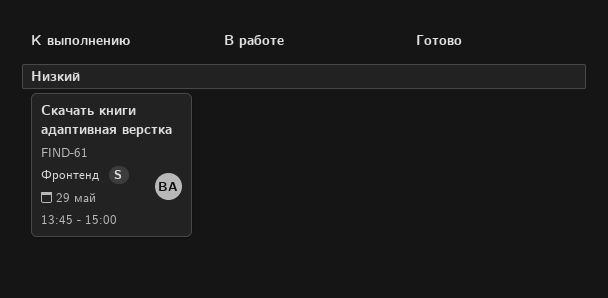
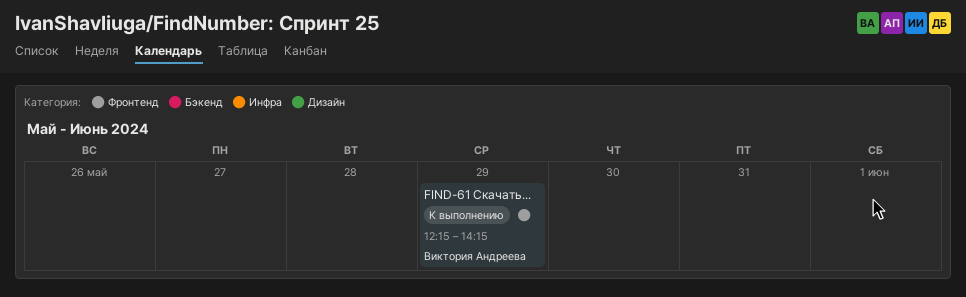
FIND-61, begins: 13:45 -> 12:15
FIND-61, ends: 15:00 -> 14:15

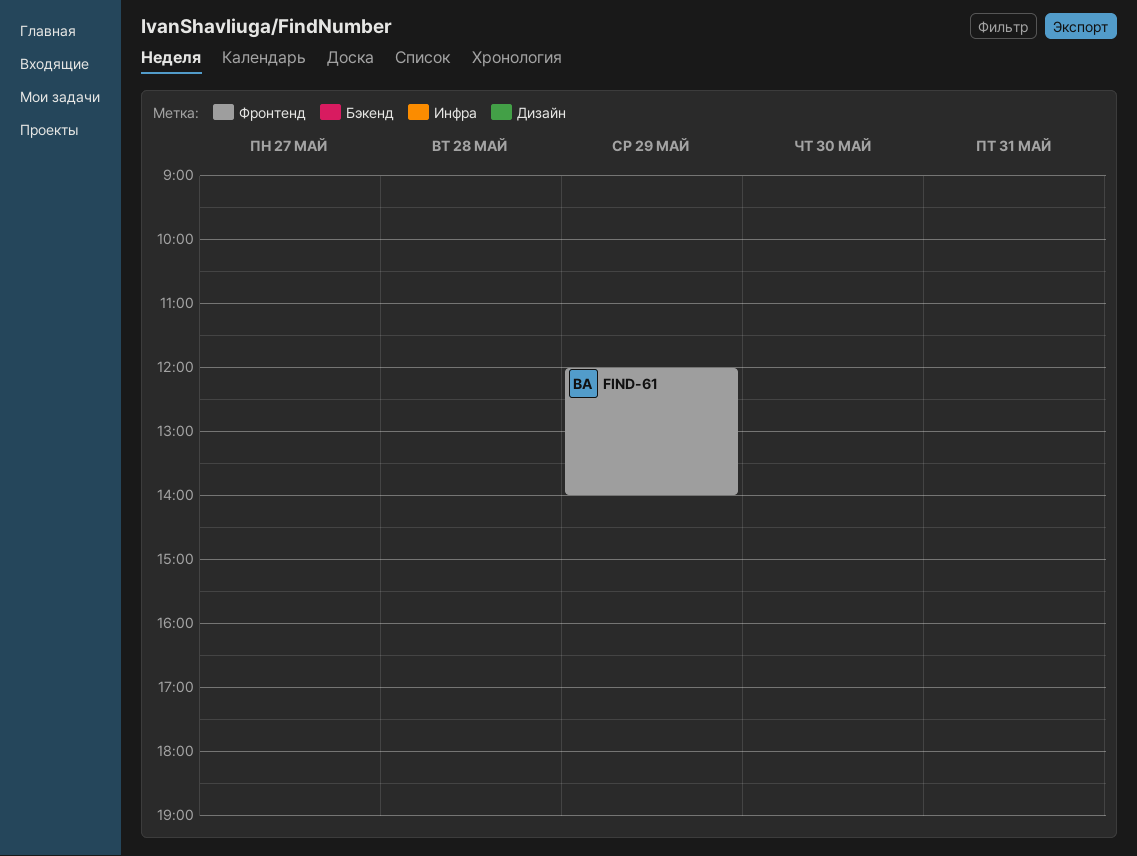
FIND-61, begins: 12:15 -> 12:00
FIND-61, ends: 14:15 -> 14:00

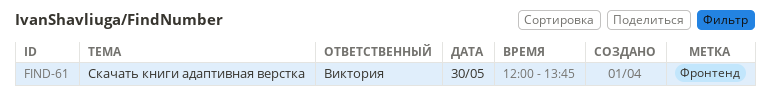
FIND-61, day: May 29 -> May 30
FIND-61, ends: 14:00 -> 13:45

